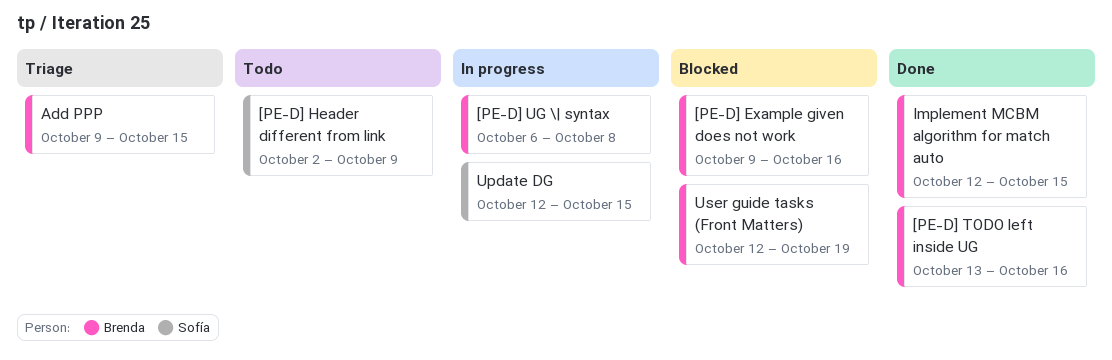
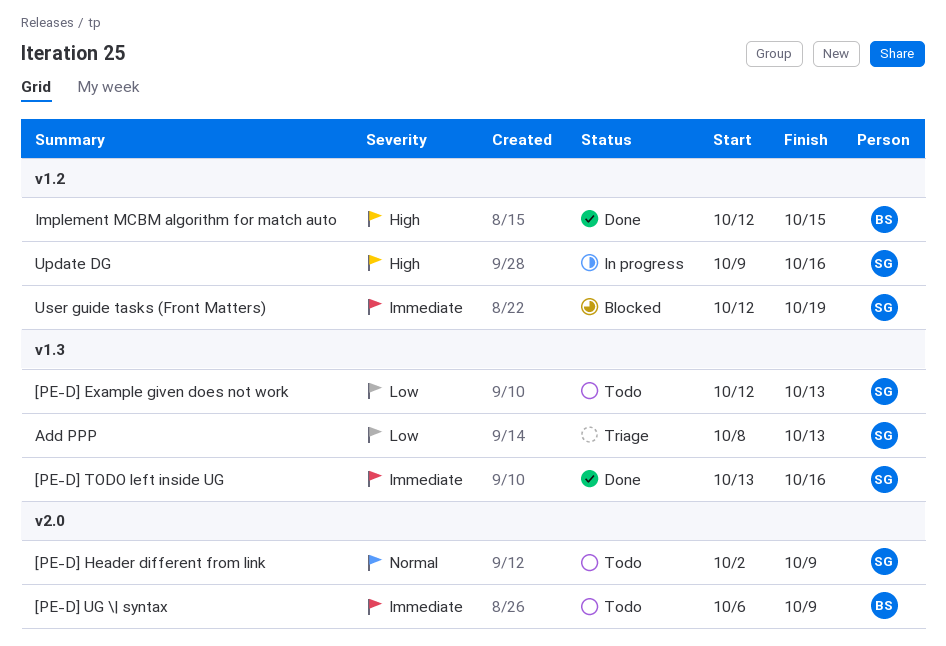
[PE-D] Example given does not work, status: Blocked -> Todo
[PE-D] Example given does not work, owner: Brenda -> Sofía
[PE-D] Example given does not work, start: Oct 9 -> Oct 12
[PE-D] Example given does not work, due: Oct 16 -> Oct 13
[PE-D] TODO left inside UG, owner: Brenda -> Sofía
[PE-D] UG \| syntax, status: In progress -> Todo
[PE-D] UG \| syntax, due: Oct 8 -> Oct 9
Add PPP, owner: Brenda -> Sofía
Add PPP, start: Oct 9 -> Oct 8
Add PPP, due: Oct 15 -> Oct 13
Update DG, start: Oct 12 -> Oct 9
Update DG, due: Oct 15 -> Oct 16
User guide tasks (Front Matters), owner: Brenda -> Sofía

